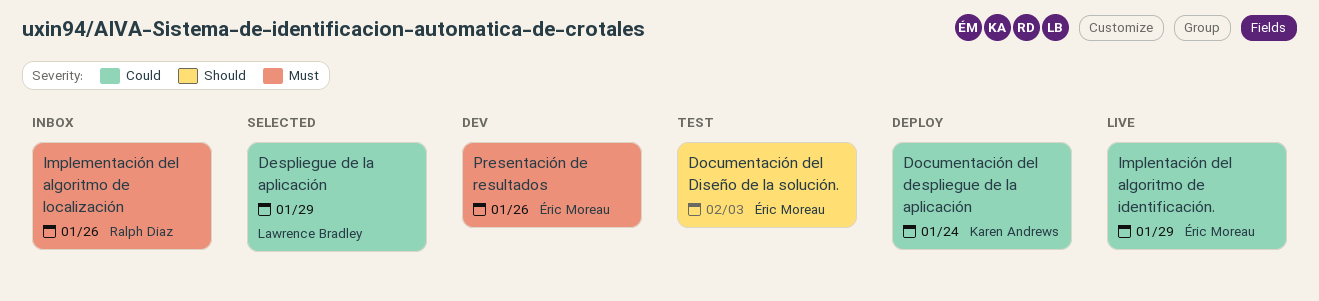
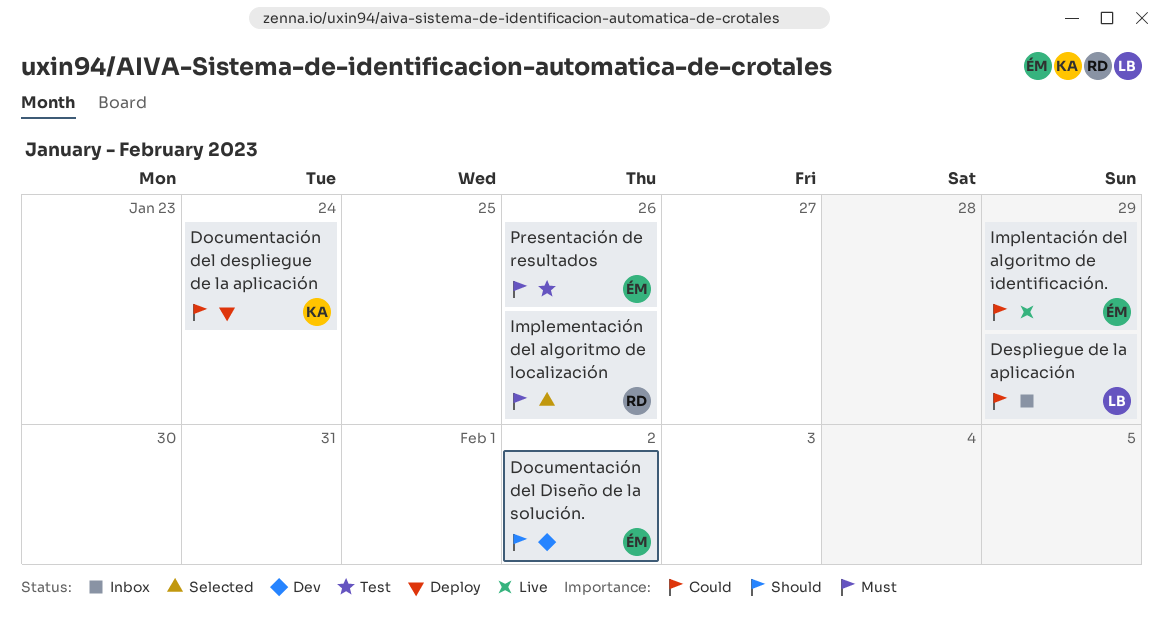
Despliegue de la aplicación, status: Selected -> Inbox
Documentación del Diseño de la solución., status: Test -> Dev
Documentación del Diseño de la solución., due: Feb 3 -> Feb 2
Implementación del algoritmo de localización, status: Inbox -> Selected
Presentación de resultados, status: Dev -> Test

